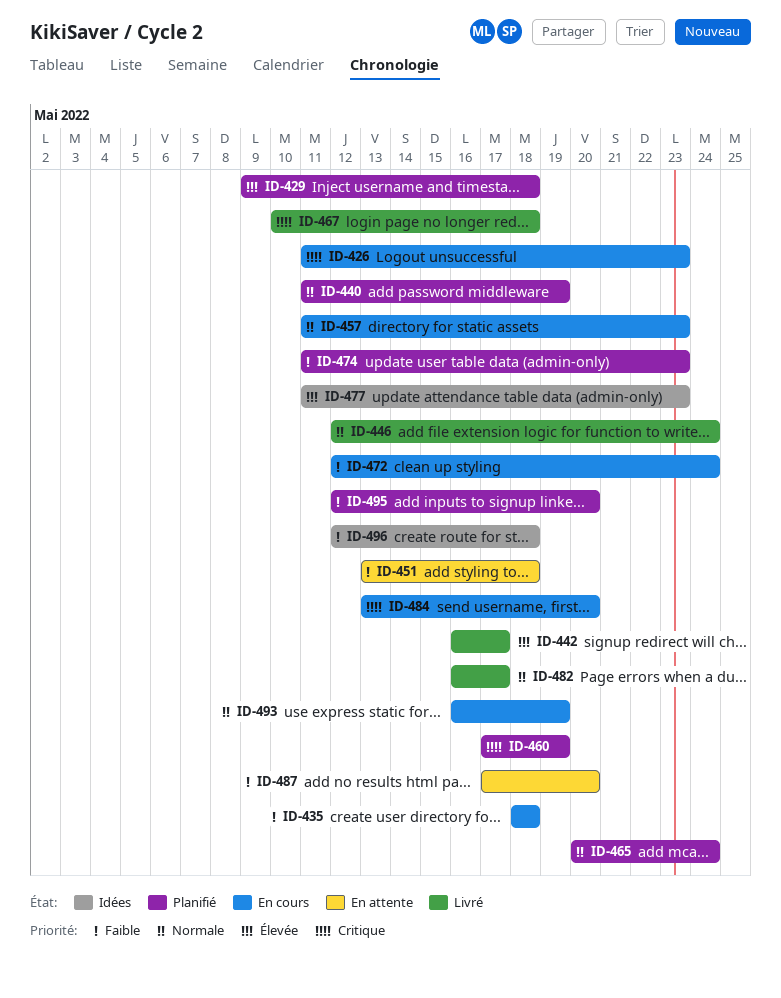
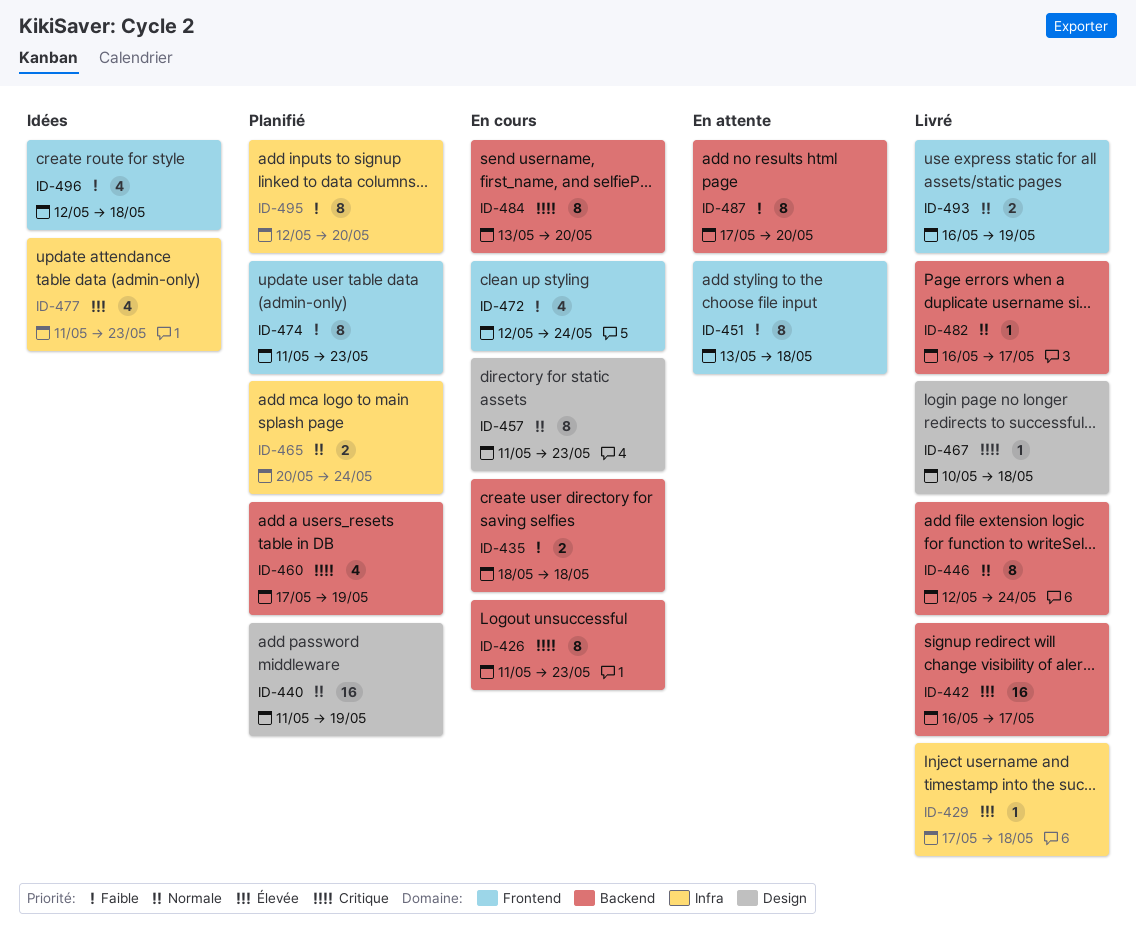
ID-429, status: Planifié -> Livré
ID-429, start: May 9 -> May 17
ID-493, status: En cours -> Livré

